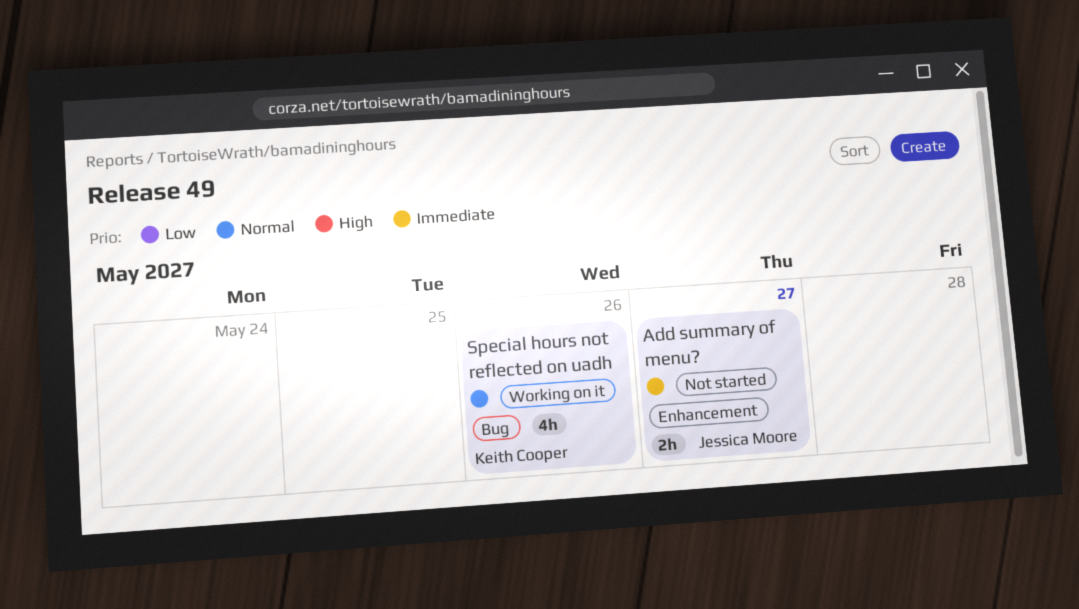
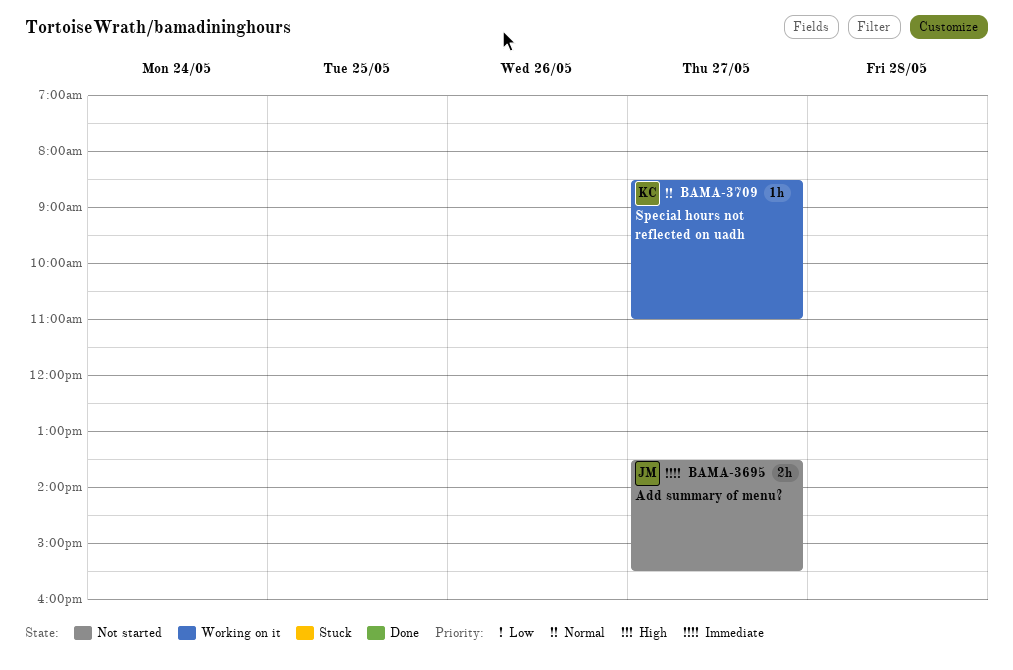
Special hours not reflected on uadh, estimate: 4h -> 1h
Special hours not reflected on uadh, day: May 26 -> May 27

